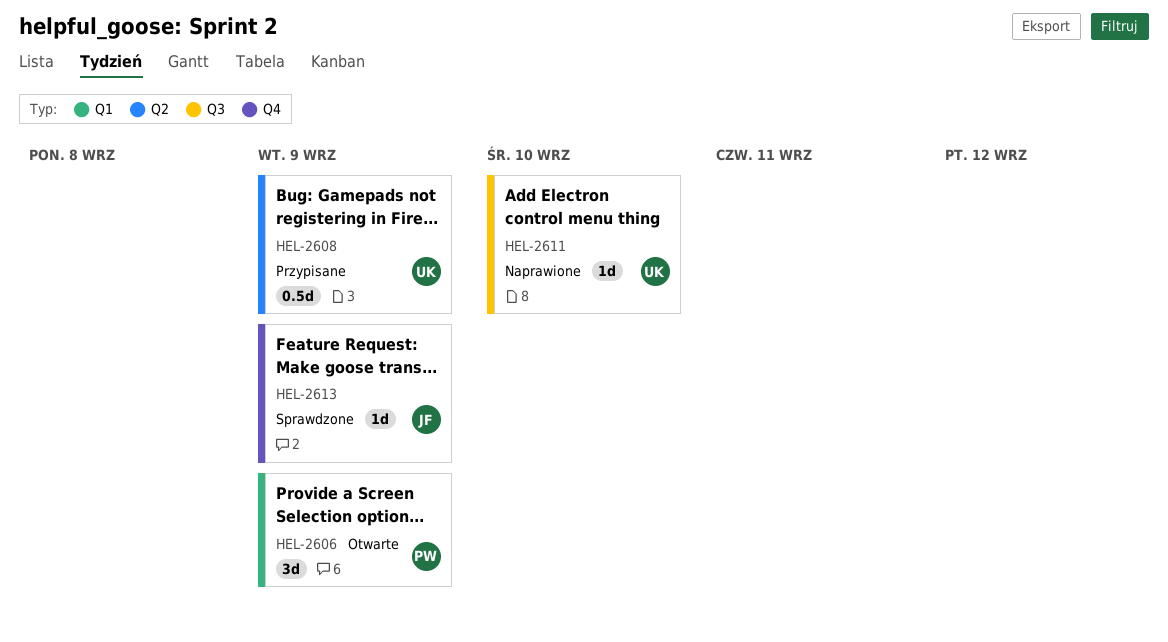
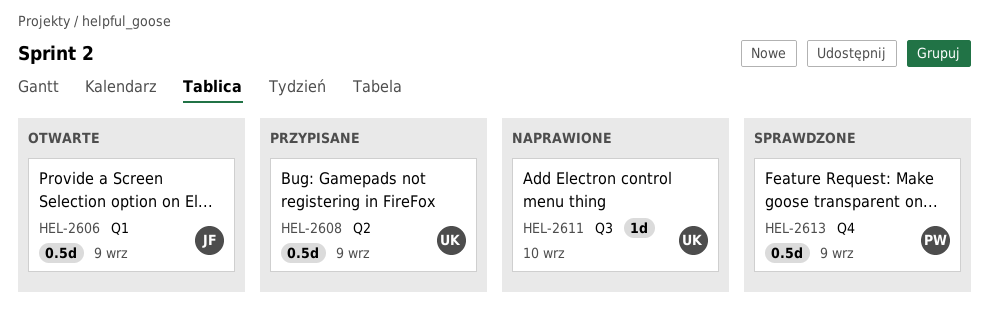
HEL-2606, owner: PW -> JF
HEL-2606, estimate: 3d -> 0.5d
HEL-2613, owner: JF -> PW
HEL-2613, estimate: 1d -> 0.5d

